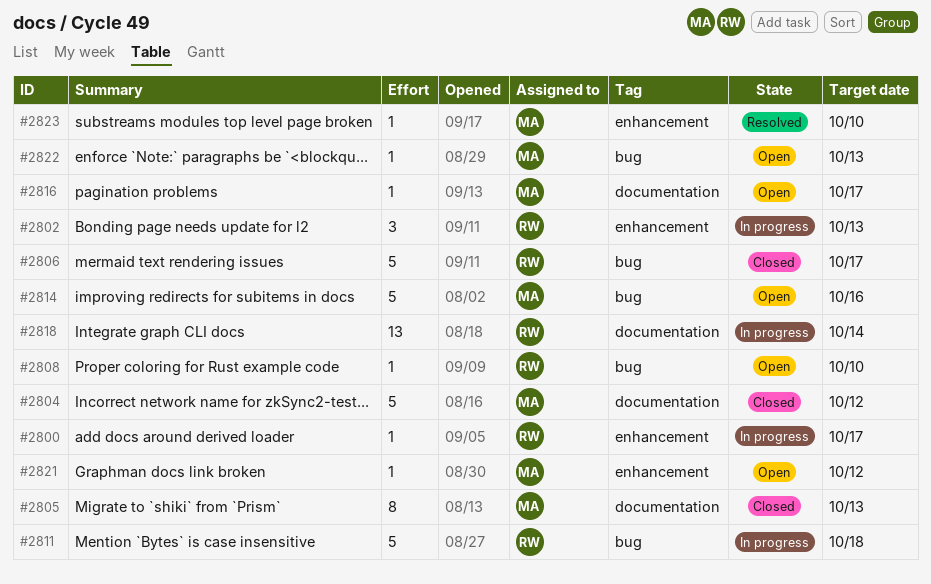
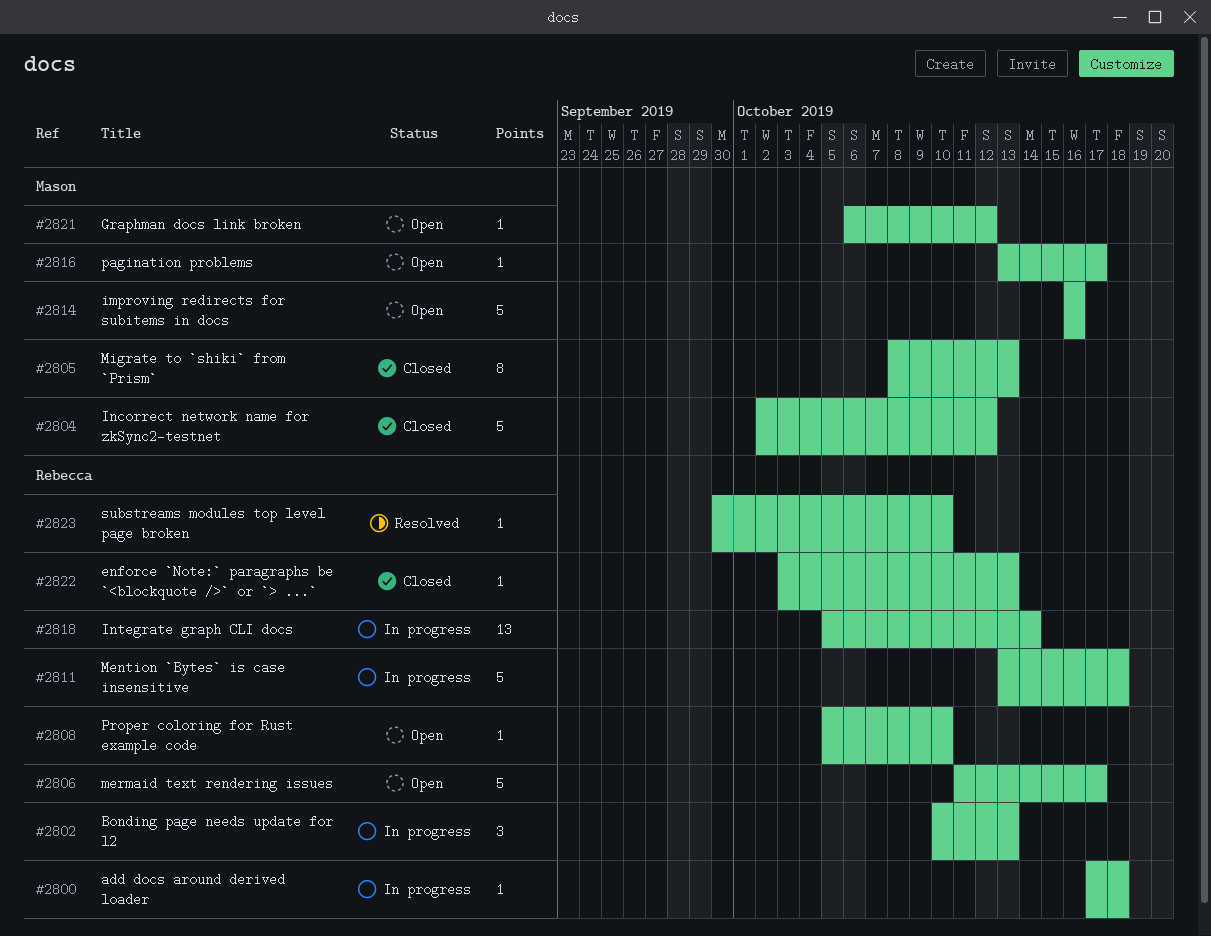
#2800, due: Oct 17 -> Oct 18
#2806, status: Closed -> Open
#2822, status: Open -> Closed
#2822, owner: Mason -> Rebecca
#2823, owner: Mason -> Rebecca

